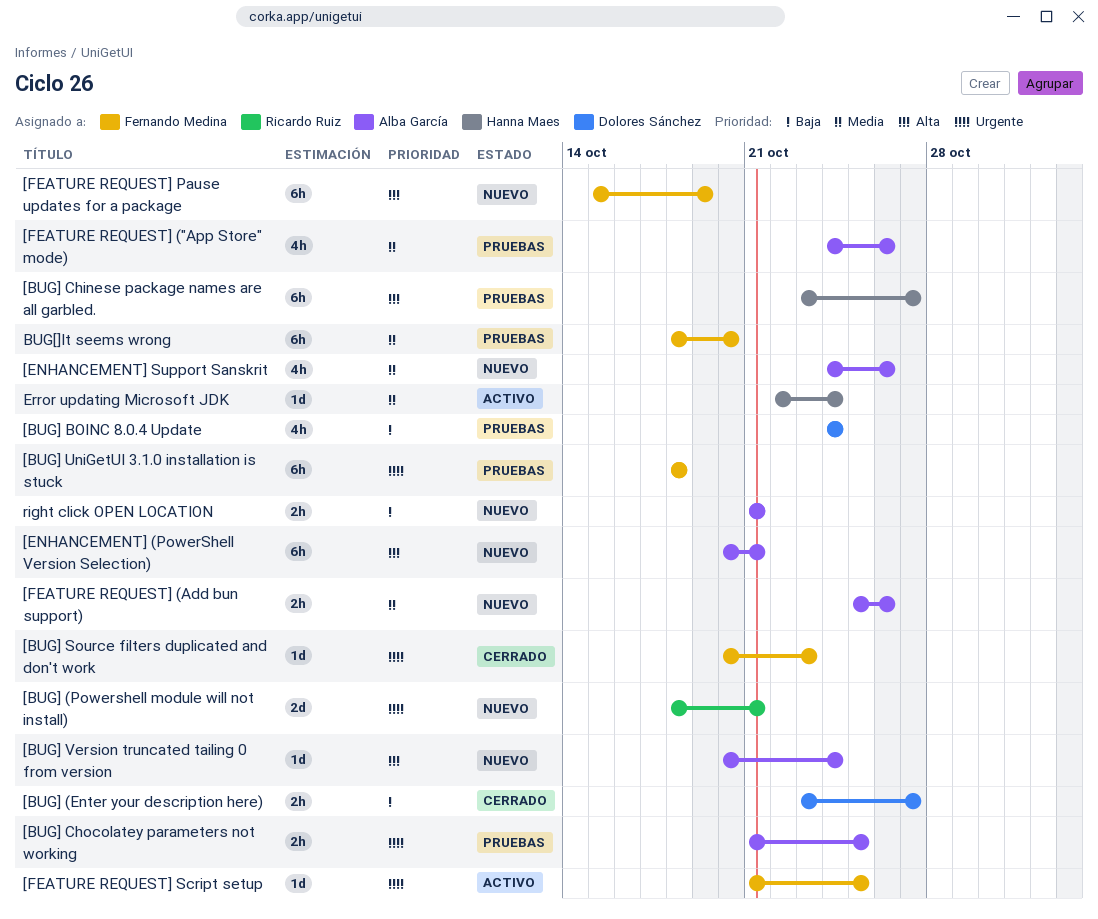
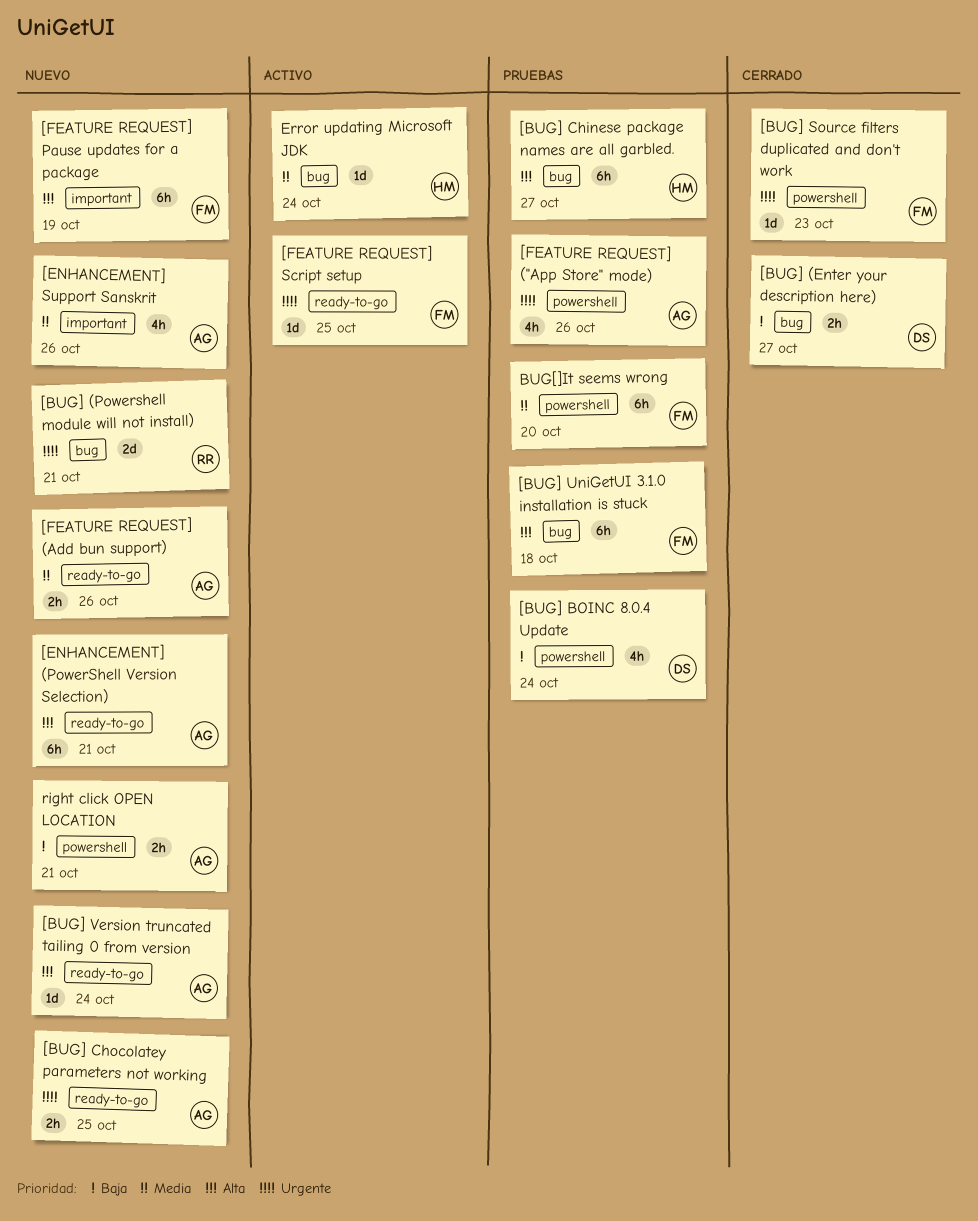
[BUG] Chocolatey parameters not working, status: Pruebas -> Nuevo
[BUG] UniGetUI 3.1.0 installation is stuck, priority: Urgente -> Alta
[FEATURE REQUEST] ("App Store" mode), priority: Media -> Urgente

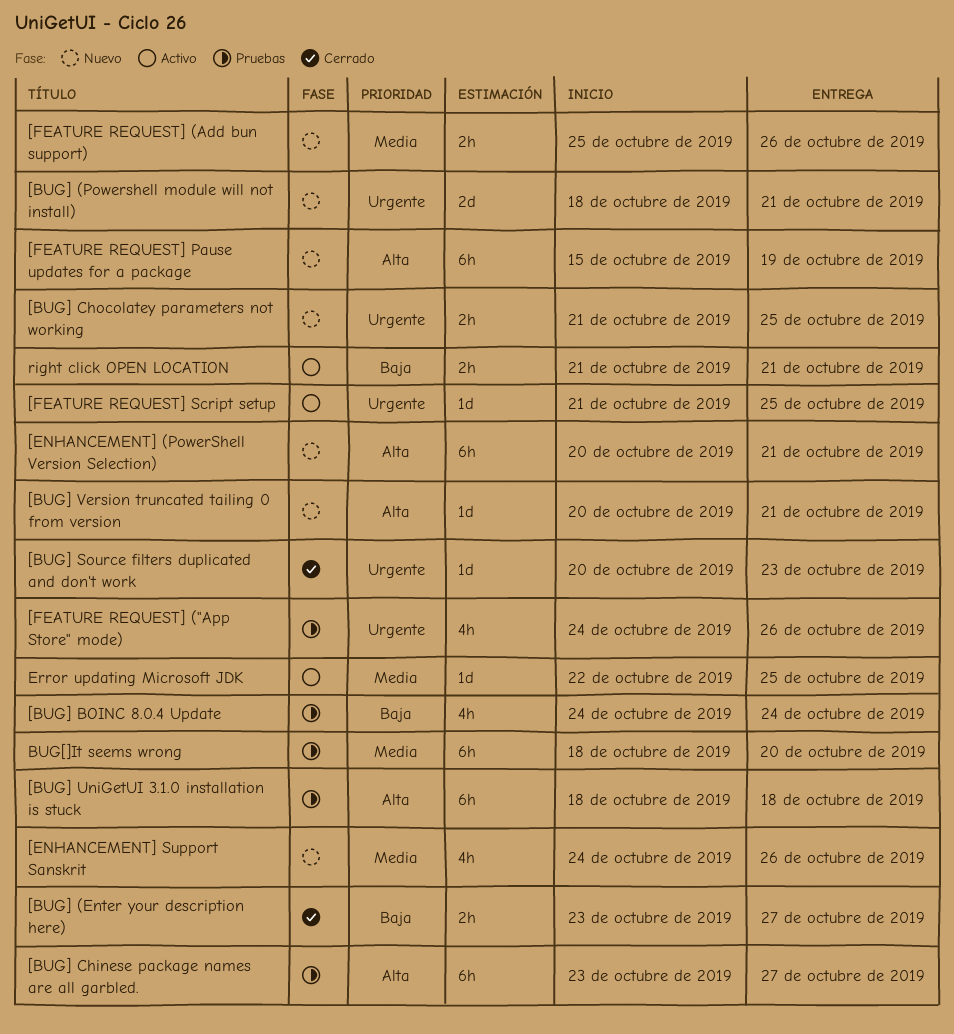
[BUG] Version truncated tailing 0 from version, due: Oct 24 -> Oct 21
Error updating Microsoft JDK, due: Oct 24 -> Oct 25
right click OPEN LOCATION, status: Nuevo -> Activo

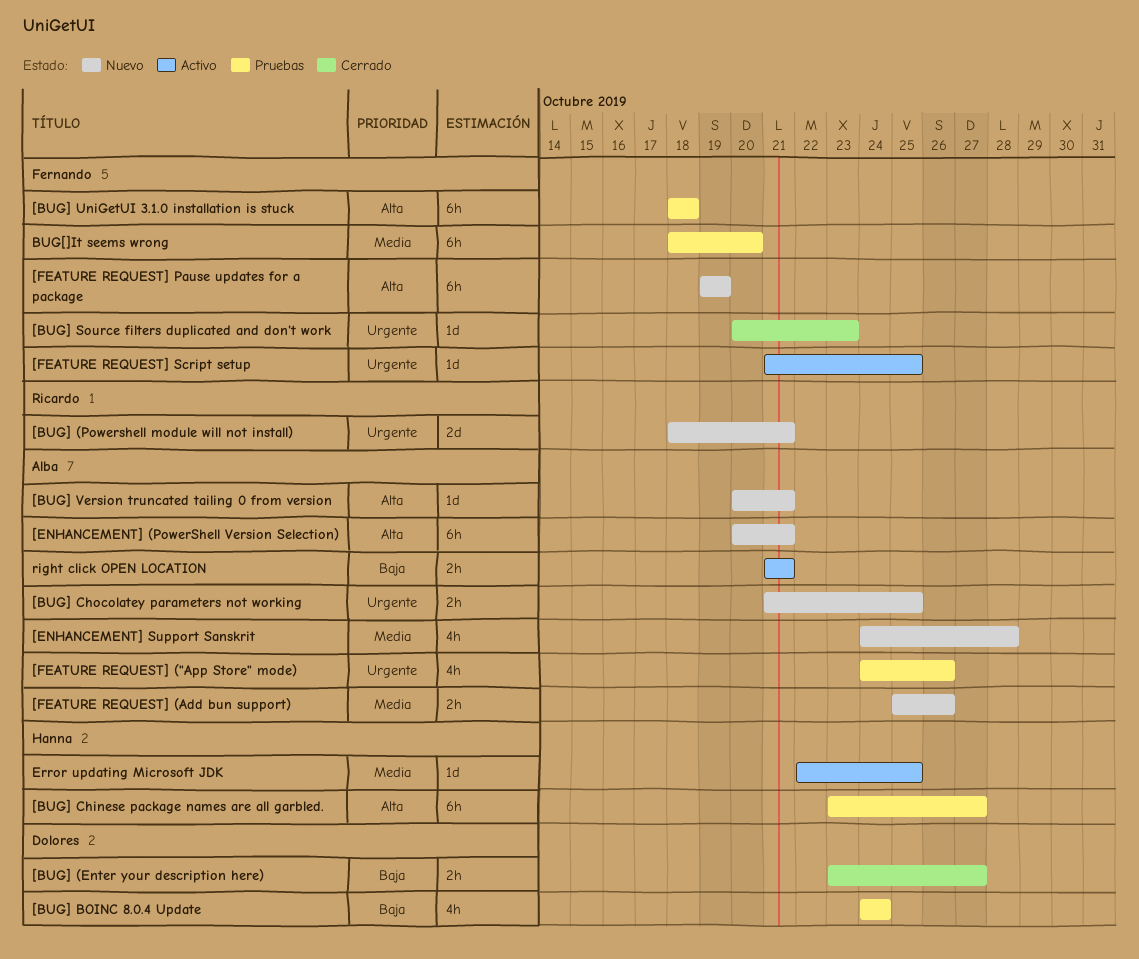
[ENHANCEMENT] Support Sanskrit, due: Oct 26 -> Oct 28
[FEATURE REQUEST] Pause updates for a package, start: Oct 15 -> Oct 19

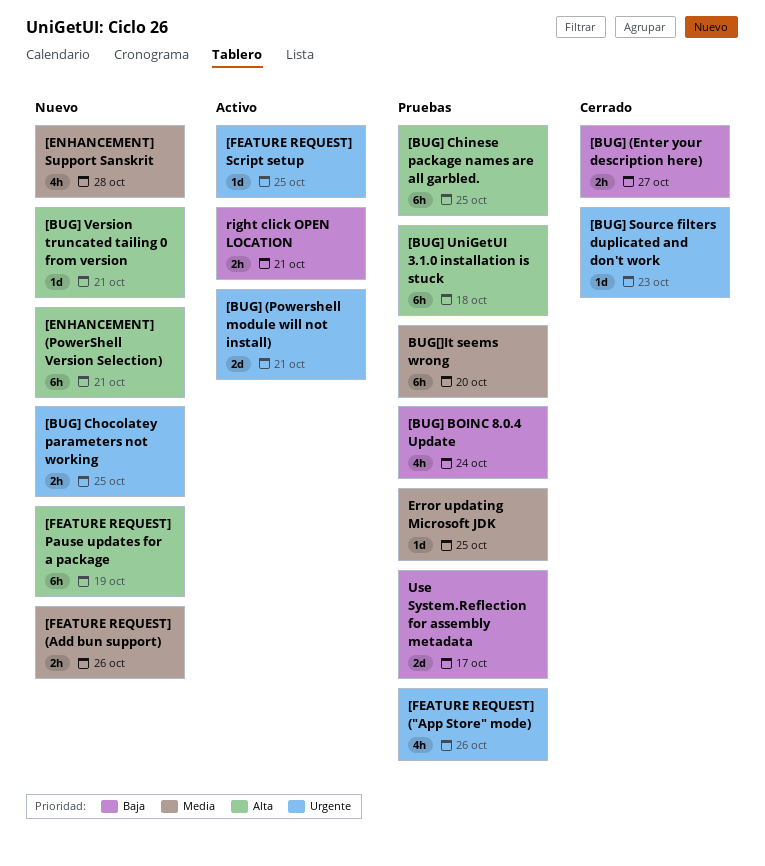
[BUG] (Powershell module will not install), status: Nuevo -> Activo
[BUG] Chinese package names are all garbled., due: Oct 27 -> Oct 25
Error updating Microsoft JDK, status: Activo -> Pruebas
Use System.Reflection for assembly metadata: none -> present

